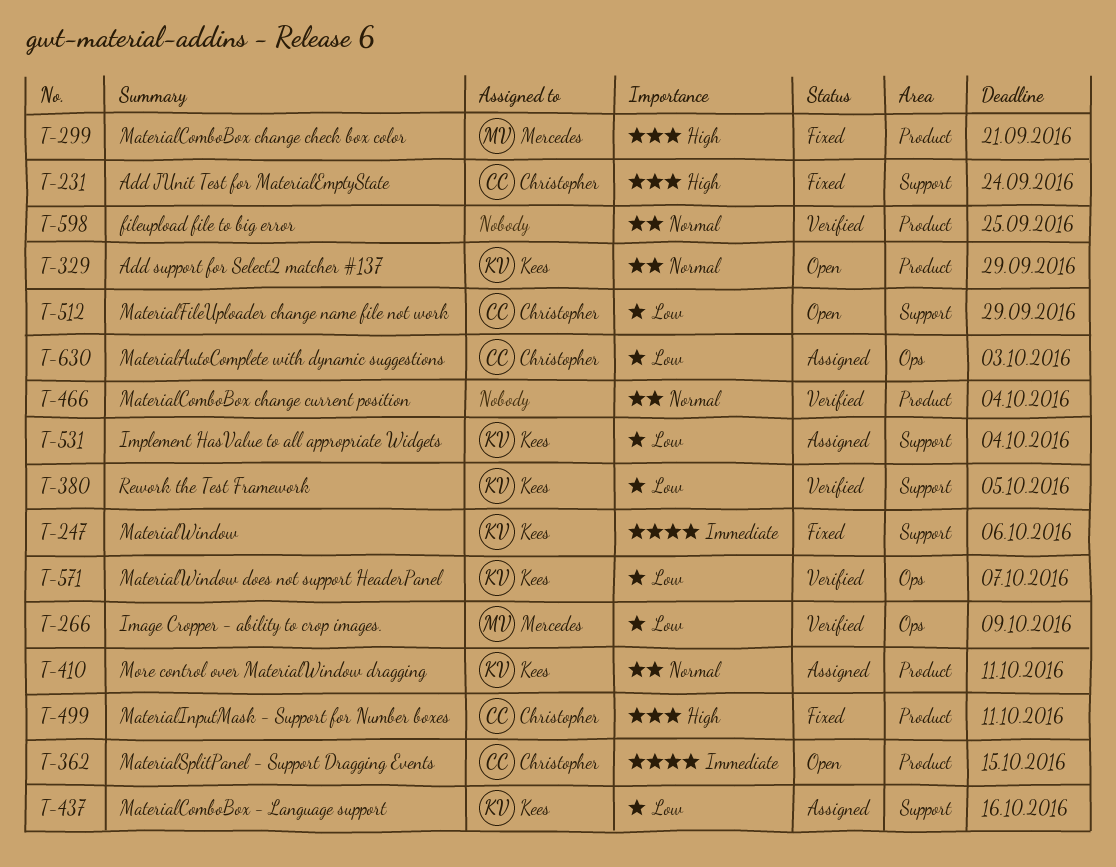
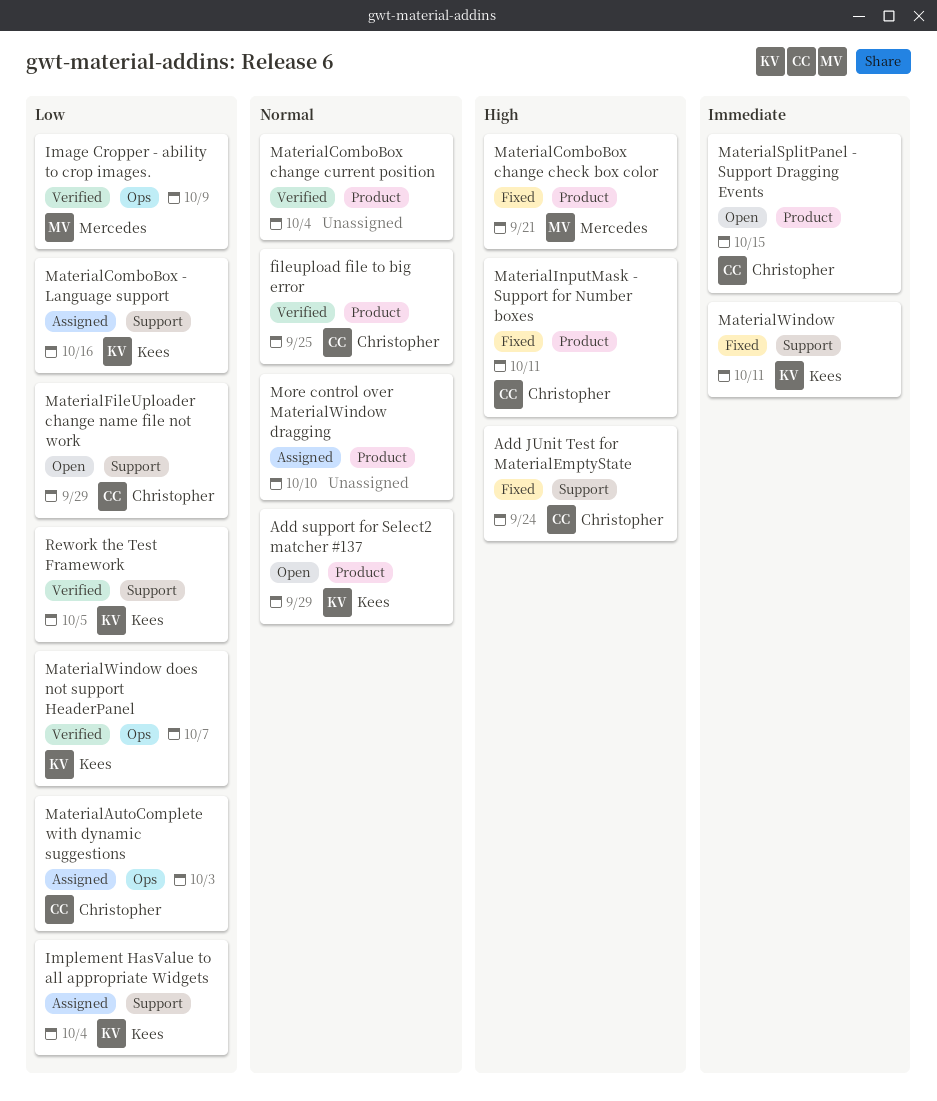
fileupload file to big error, owner: none -> Christopher
MaterialWindow, due: Oct 6 -> Oct 11
More control over MaterialWindow dragging, owner: Kees -> none
More control over MaterialWindow dragging, due: Oct 11 -> Oct 10

